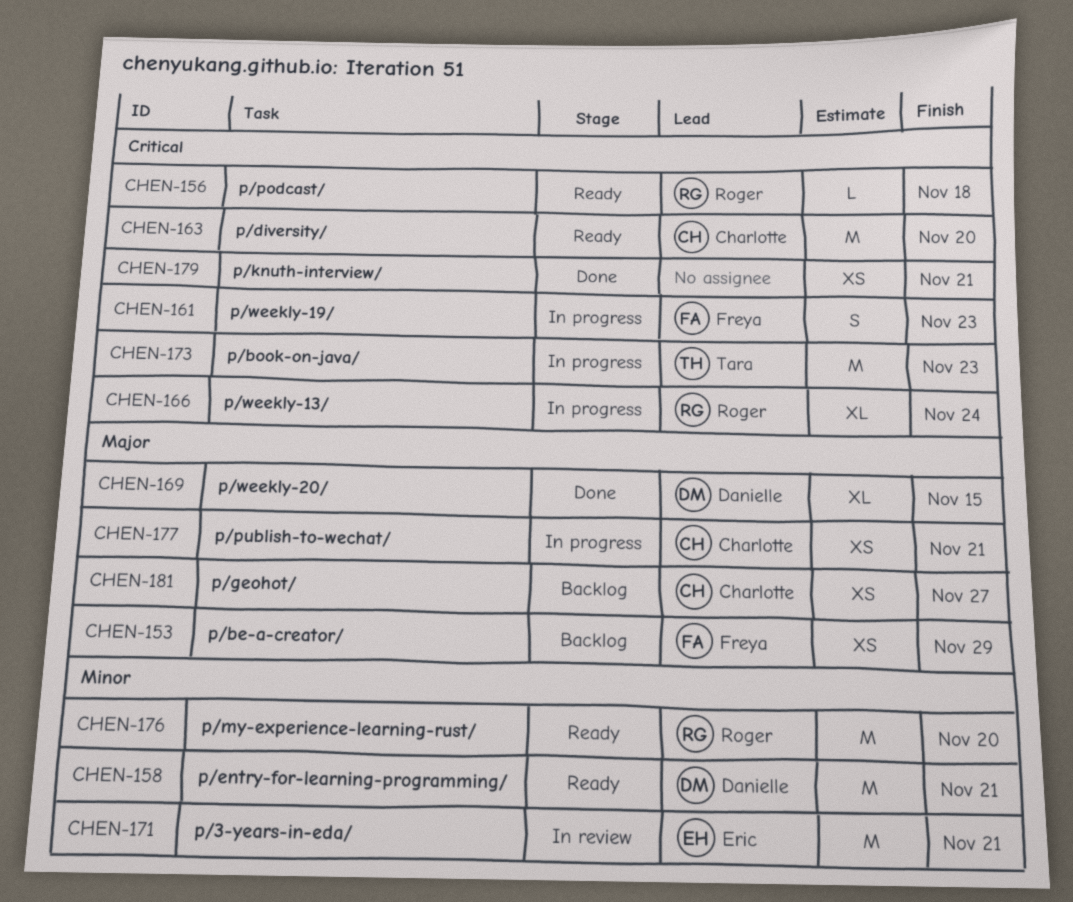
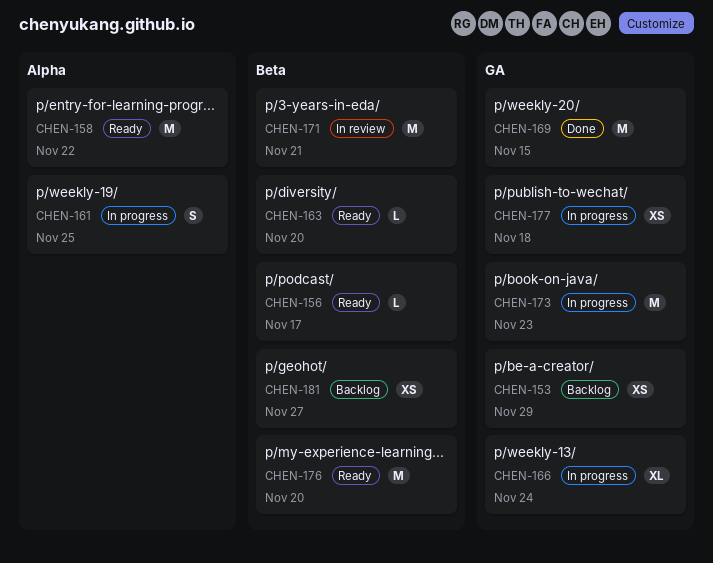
CHEN-156, due: Nov 18 -> Nov 17
CHEN-158, due: Nov 21 -> Nov 22
CHEN-161, due: Nov 23 -> Nov 25
CHEN-163, estimate: M -> L
CHEN-169, estimate: XL -> M
CHEN-177, due: Nov 21 -> Nov 18
CHEN-179: present -> none

